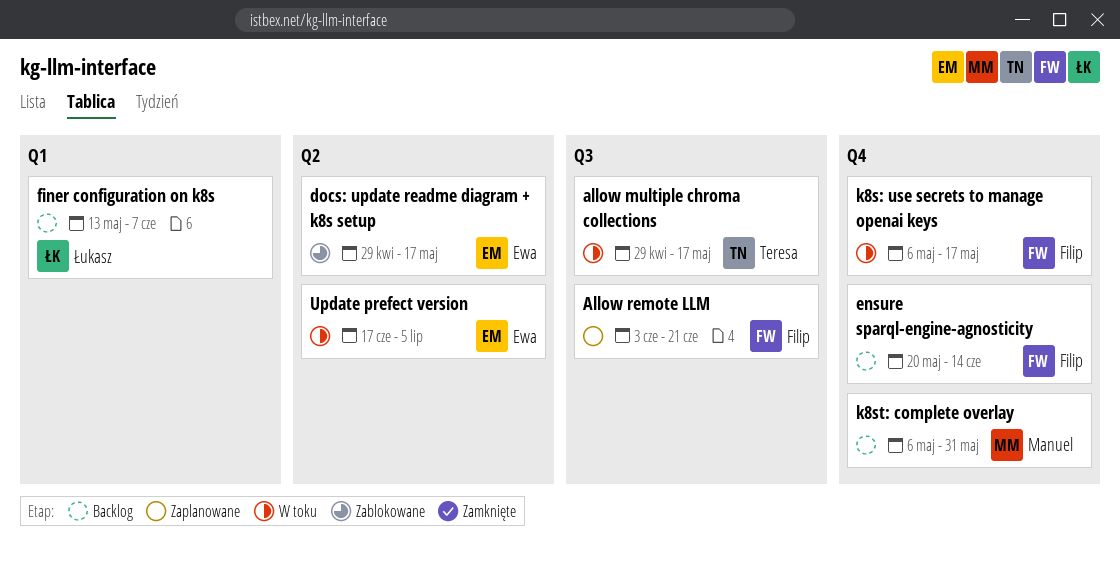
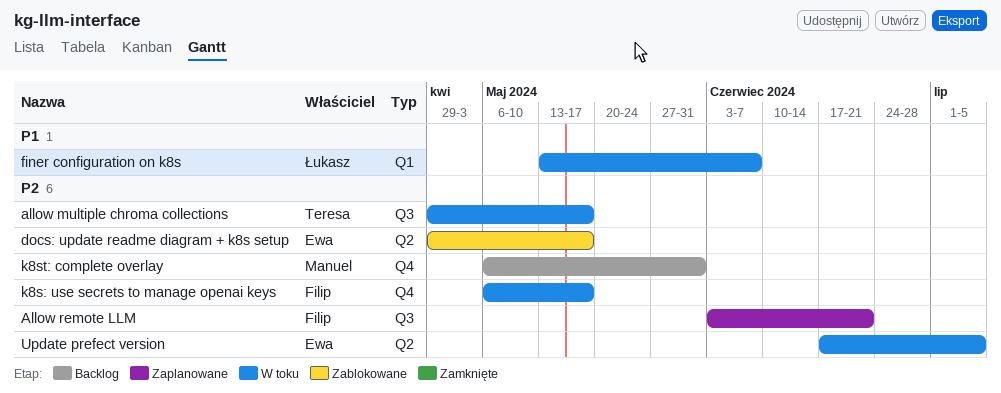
ensure sparql-engine-agnosticity: present -> none
finer configuration on k8s, status: Backlog -> W toku

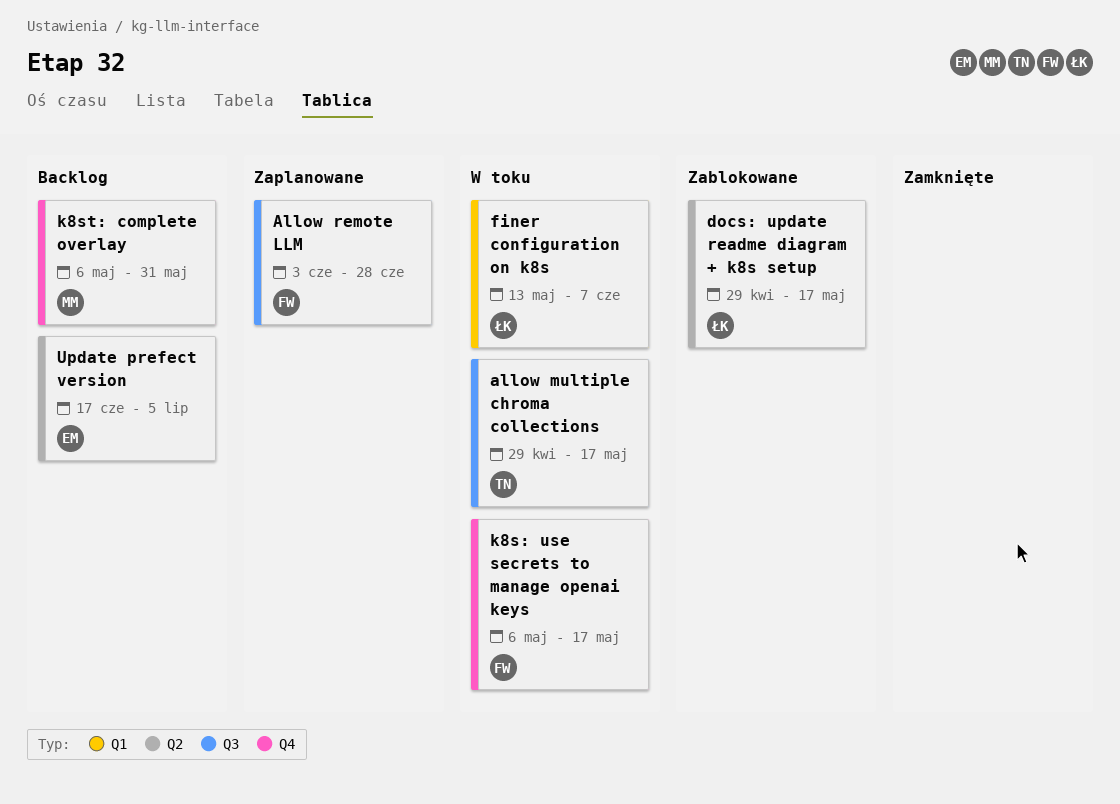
Allow remote LLM, due: Jun 21 -> Jun 28
docs: update readme diagram + k8s setup, owner: Ewa -> Łukasz
Update prefect version, status: W toku -> Backlog

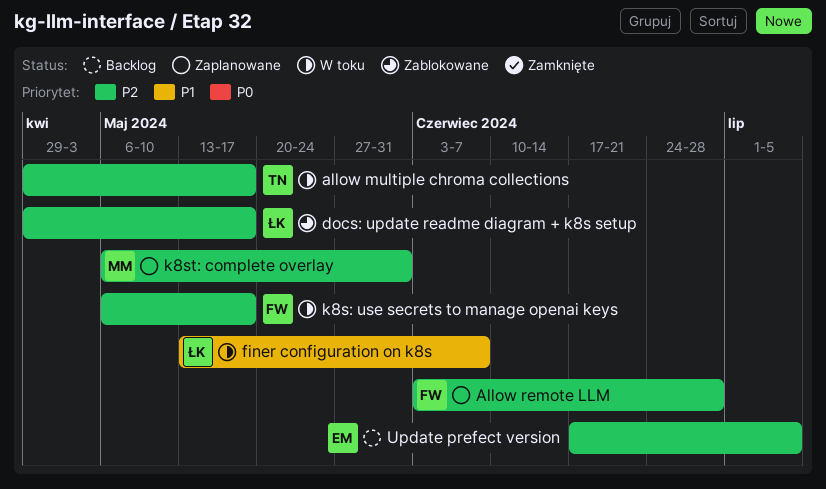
k8st: complete overlay, status: Backlog -> Zaplanowane

